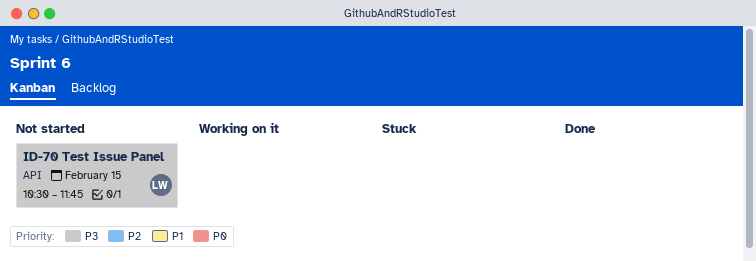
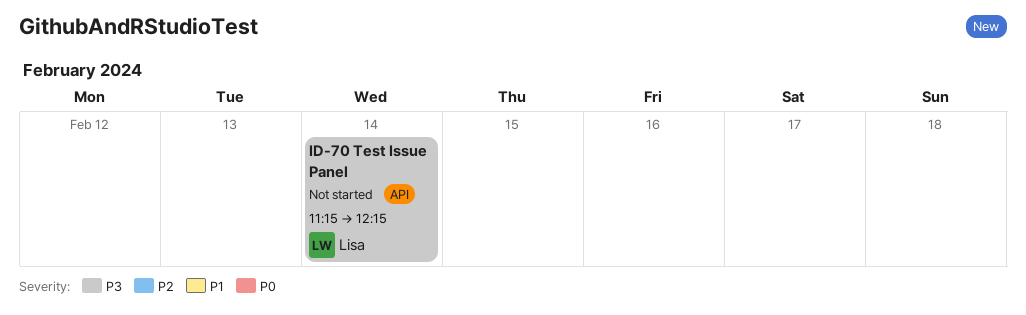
ID-70, day: Feb 15 -> Feb 14
ID-70, begins: 10:30 -> 11:15
ID-70, ends: 11:45 -> 12:15

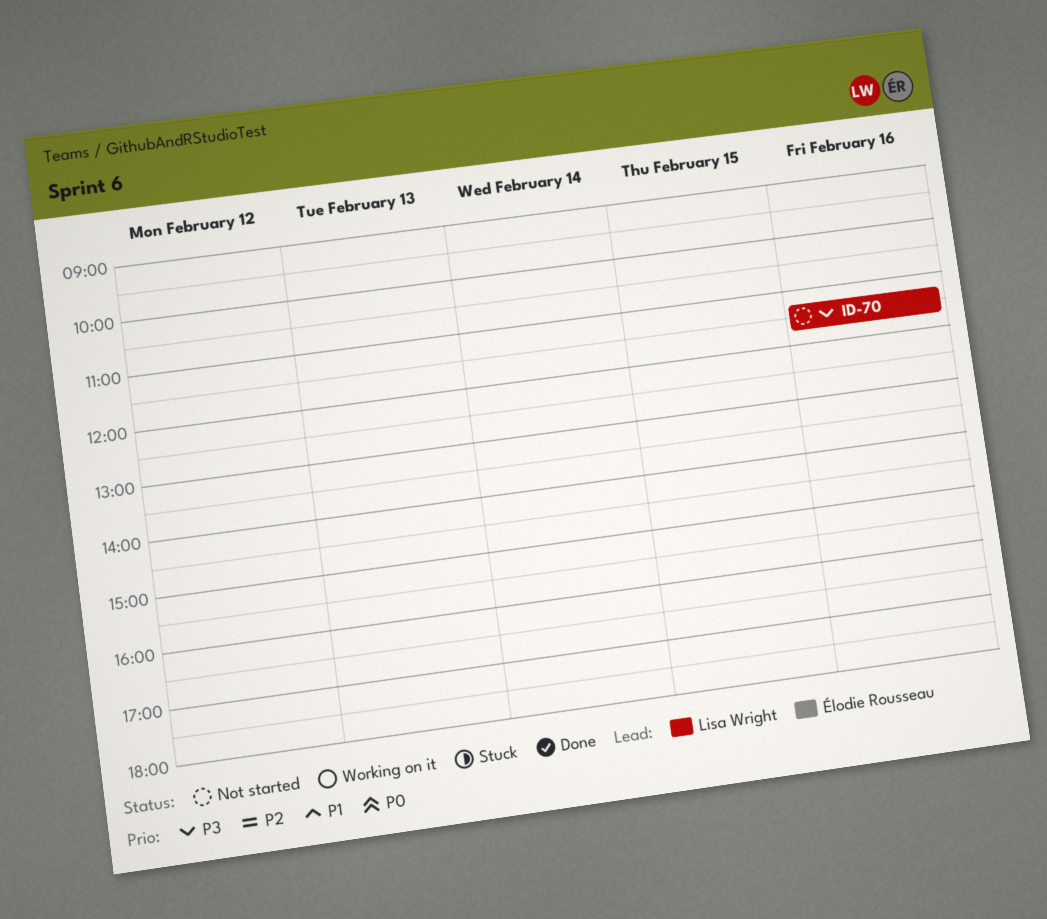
ID-70, day: Feb 14 -> Feb 16
ID-70, ends: 12:15 -> 11:45

